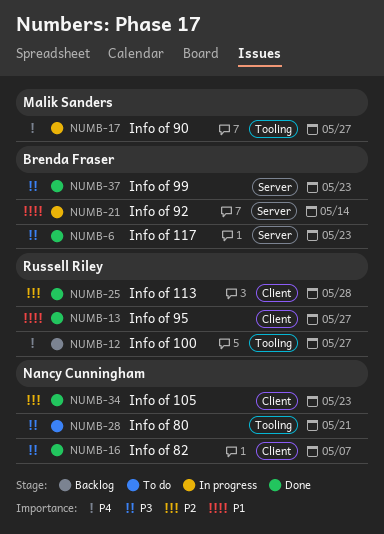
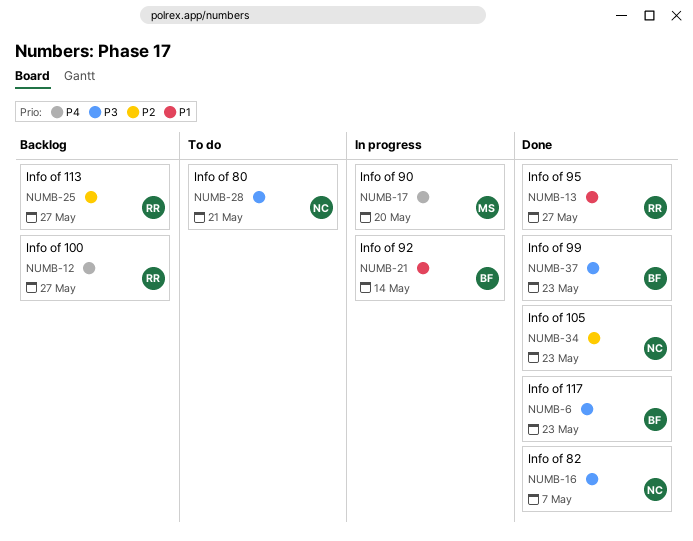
NUMB-17, due: May 27 -> May 20
NUMB-25, status: Done -> Backlog
NUMB-25, due: May 28 -> May 27

